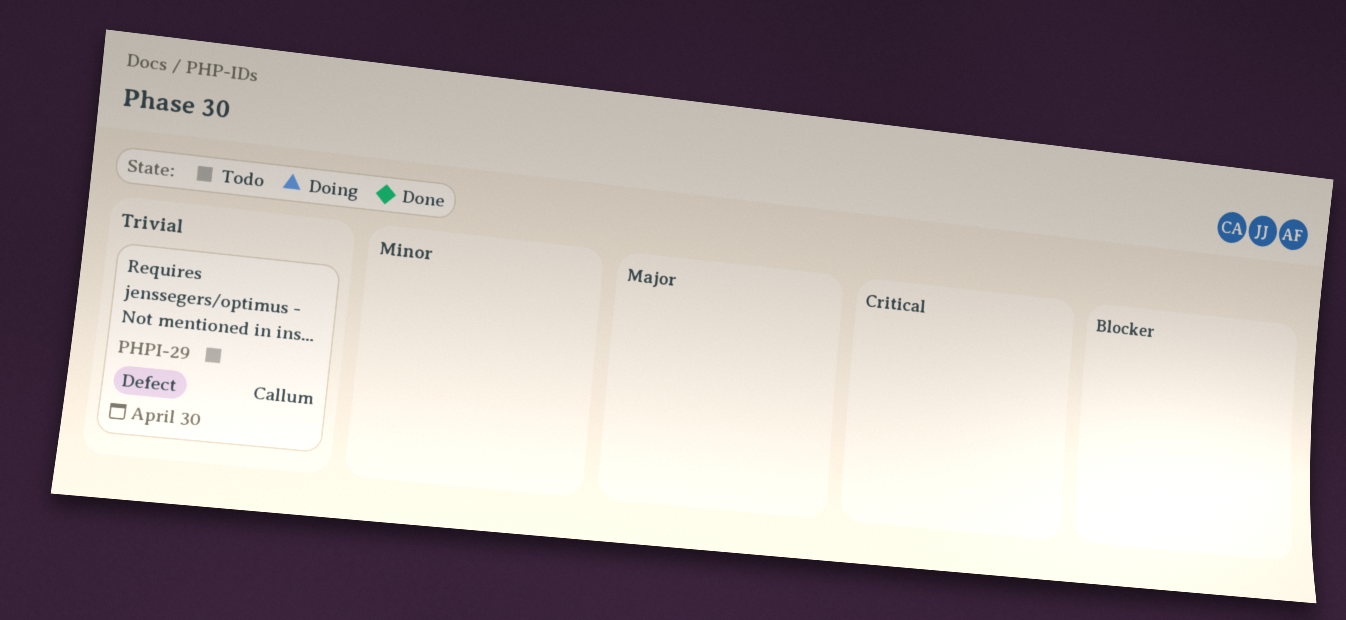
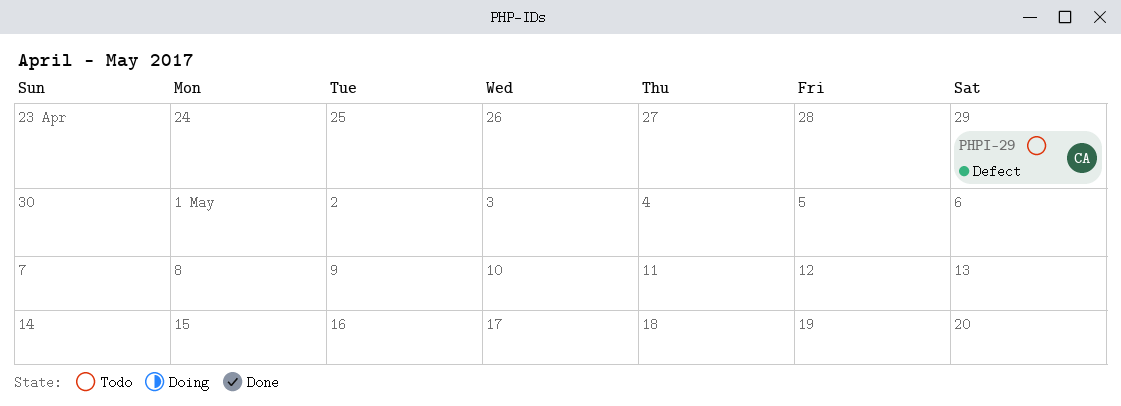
PHPI-29, due: Apr 30 -> Apr 29

